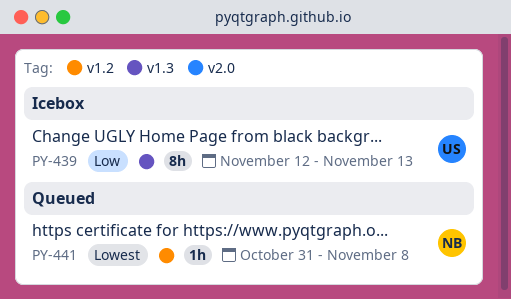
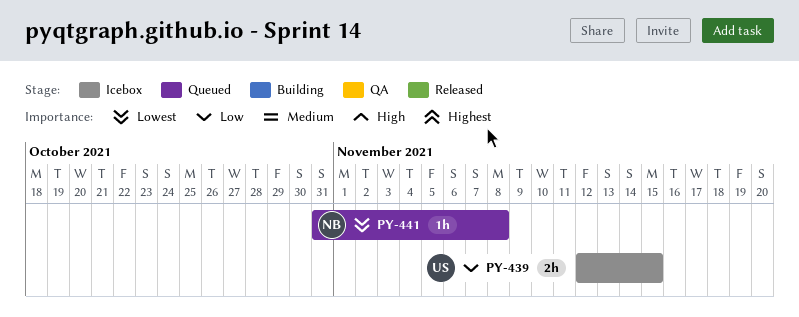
PY-439, estimate: 8h -> 2h
PY-439, due: Nov 13 -> Nov 15

